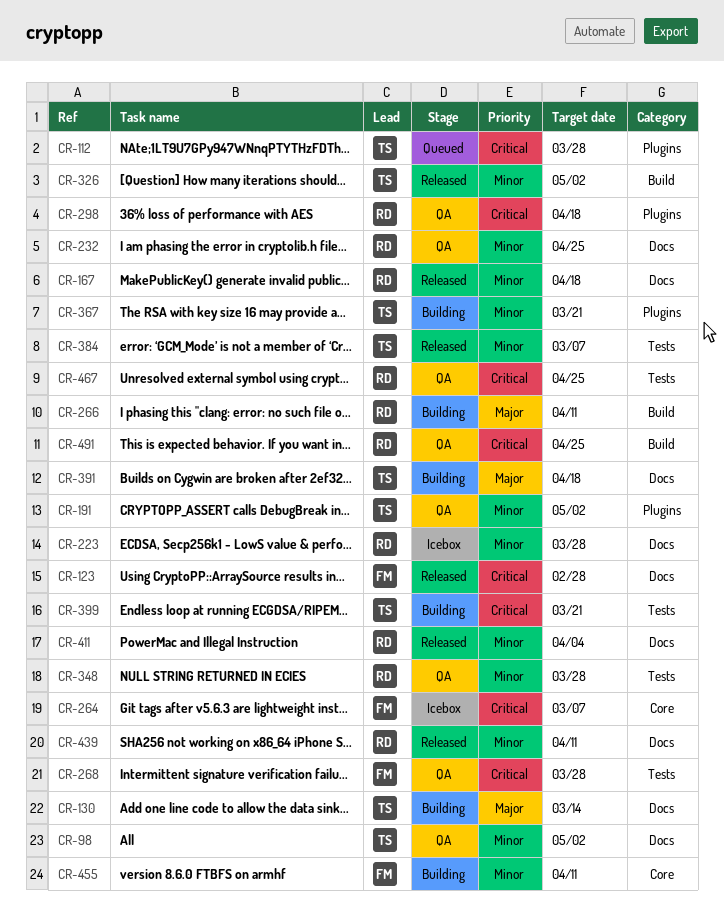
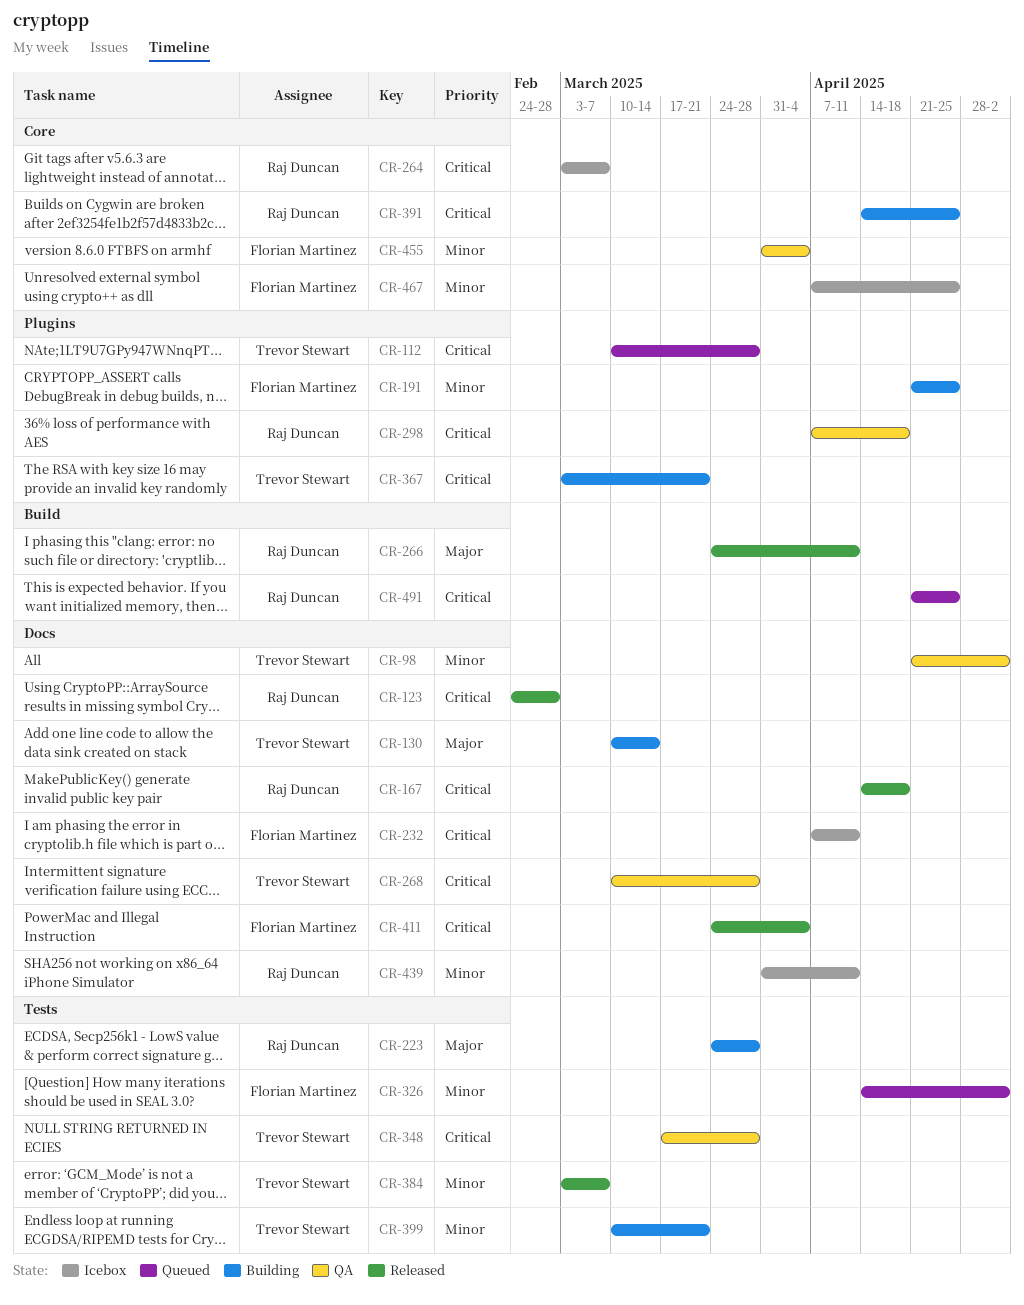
CR-123, owner: Florian Martinez -> Raj Duncan
CR-167, priority: Minor -> Critical
CR-191, status: QA -> Building
CR-191, owner: Trevor Stewart -> Florian Martinez
CR-191, due: May 2 -> Apr 25
CR-223, status: Icebox -> Building
CR-223, priority: Minor -> Major
CR-223, label: Docs -> Tests
CR-232, status: QA -> Icebox
CR-232, owner: Raj Duncan -> Florian Martinez
CR-232, priority: Minor -> Critical
CR-232, due: Apr 25 -> Apr 11
CR-264, owner: Florian Martinez -> Raj Duncan
CR-266, status: Building -> Released
CR-268, owner: Florian Martinez -> Trevor Stewart
CR-268, label: Tests -> Docs
CR-326, status: Released -> Queued
CR-326, owner: Trevor Stewart -> Florian Martinez
CR-326, label: Build -> Tests
CR-348, owner: Raj Duncan -> Trevor Stewart
CR-348, priority: Minor -> Critical
CR-367, priority: Minor -> Critical
CR-391, owner: Trevor Stewart -> Raj Duncan
CR-391, priority: Major -> Critical
CR-391, label: Docs -> Core
CR-391, due: Apr 18 -> Apr 25
CR-399, priority: Critical -> Minor
CR-411, owner: Raj Duncan -> Florian Martinez
CR-411, priority: Minor -> Critical
CR-439, status: Released -> Icebox
CR-455, status: Building -> QA
CR-455, due: Apr 11 -> Apr 4
CR-467, status: QA -> Icebox
CR-467, owner: Raj Duncan -> Florian Martinez
CR-467, priority: Critical -> Minor
CR-467, label: Tests -> Core
CR-491, status: QA -> Queued

